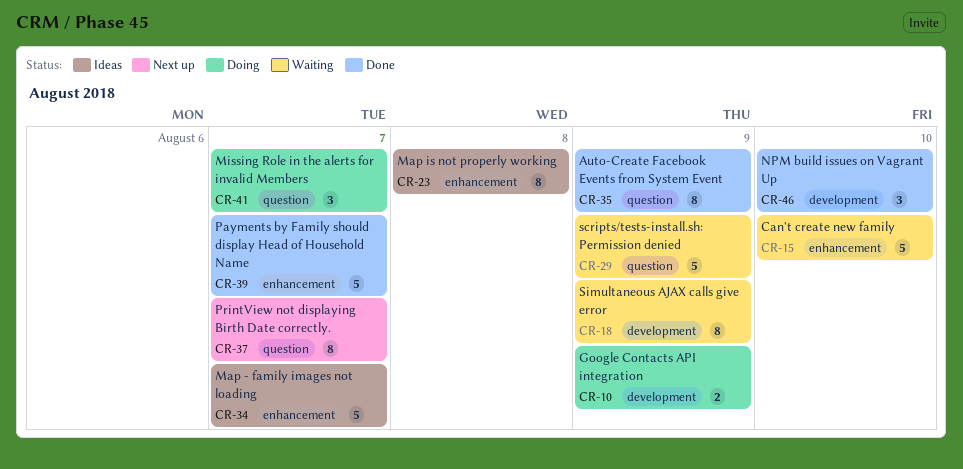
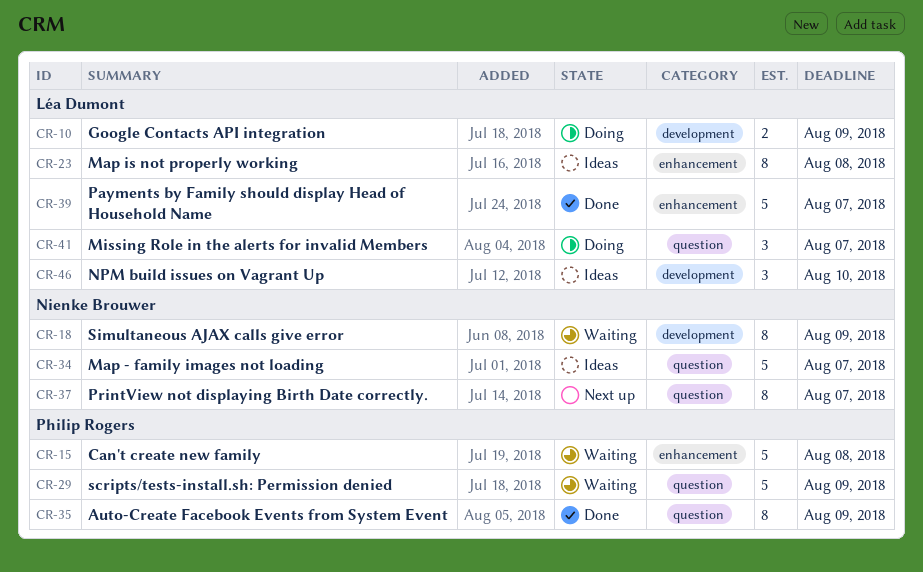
CR-15, due: Aug 10 -> Aug 8
CR-34, label: enhancement -> question
CR-46, status: Done -> Ideas

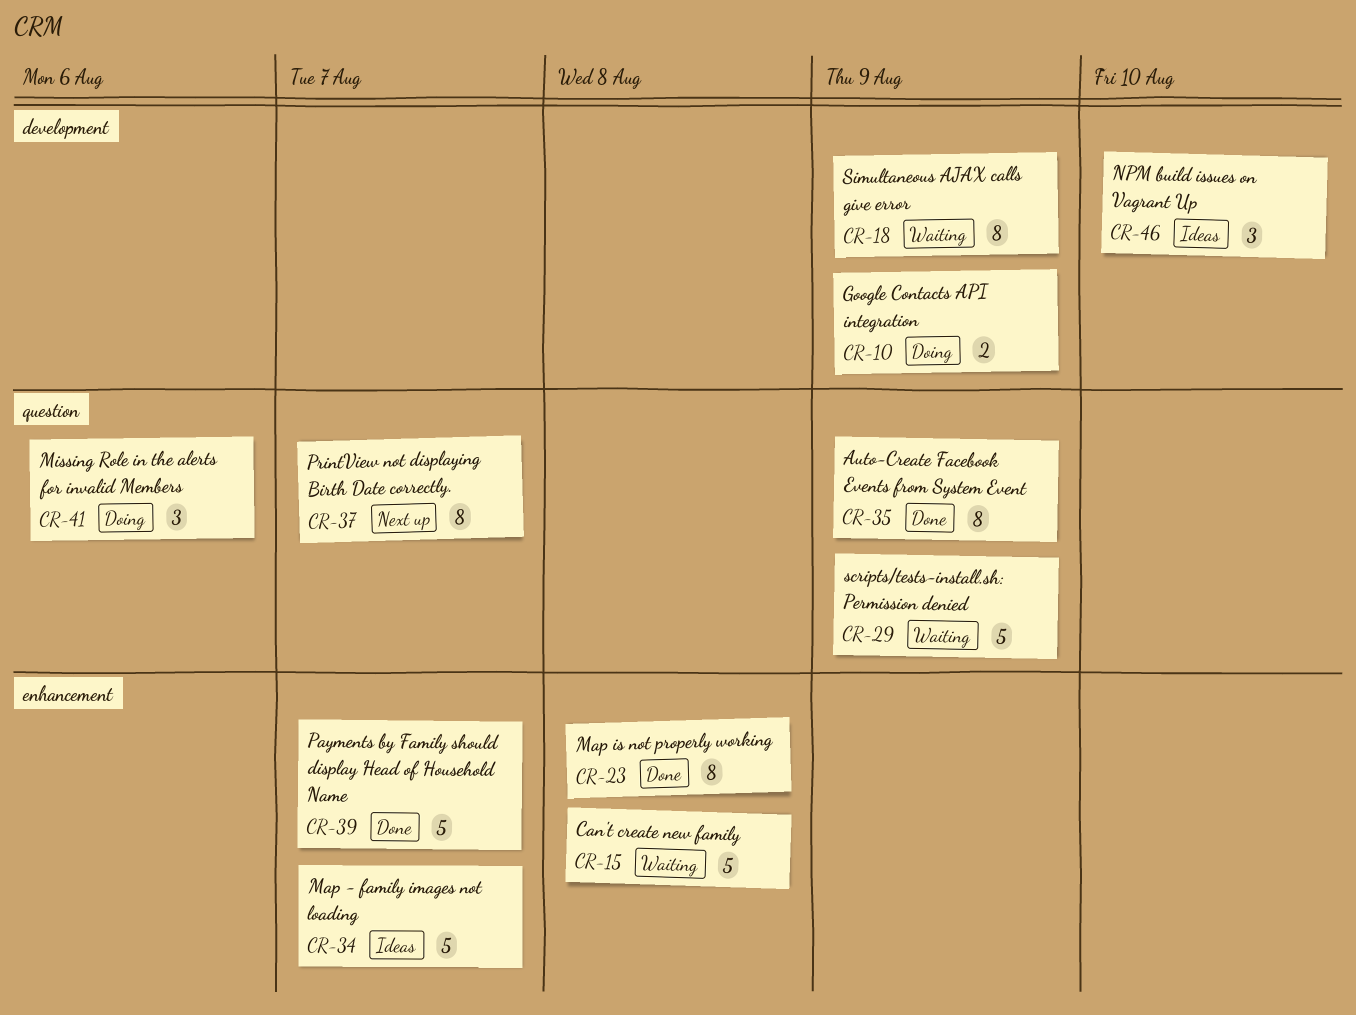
CR-23, status: Ideas -> Done
CR-34, label: question -> enhancement
CR-41, due: Aug 7 -> Aug 6

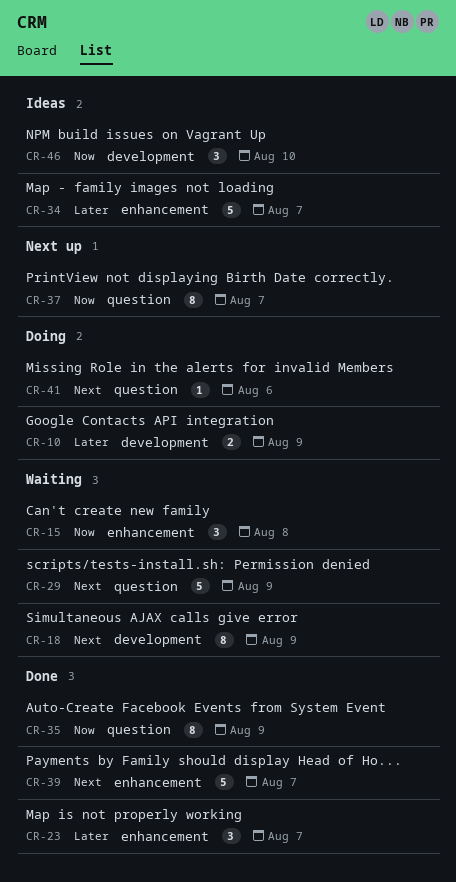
CR-15, estimate: 5 -> 3
CR-23, estimate: 8 -> 3
CR-23, due: Aug 8 -> Aug 7
CR-41, estimate: 3 -> 1

